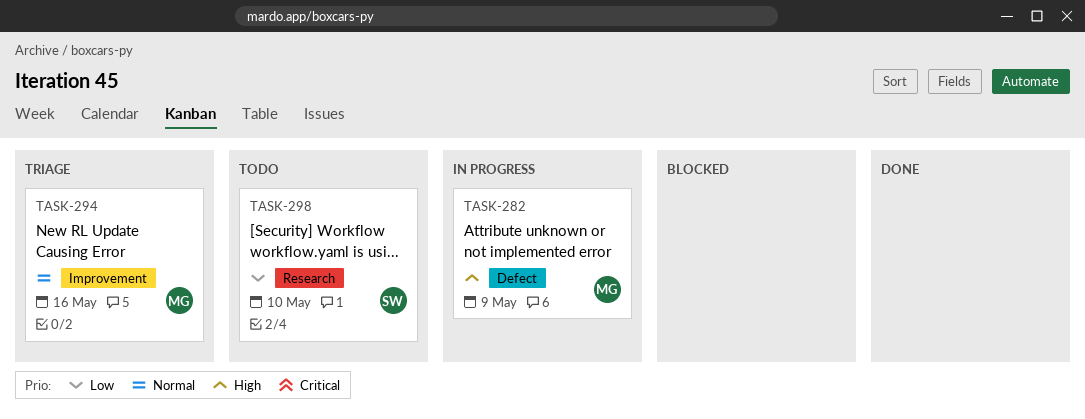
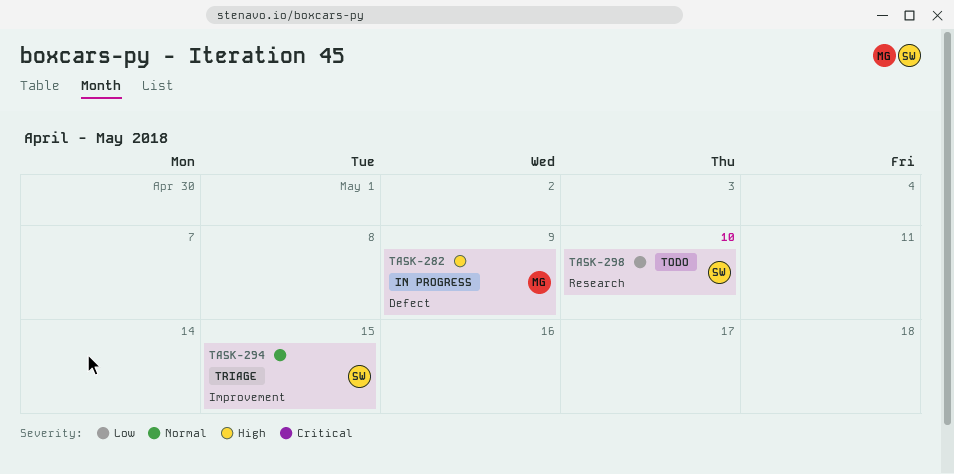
TASK-294, owner: MG -> SW
TASK-294, due: May 16 -> May 15

